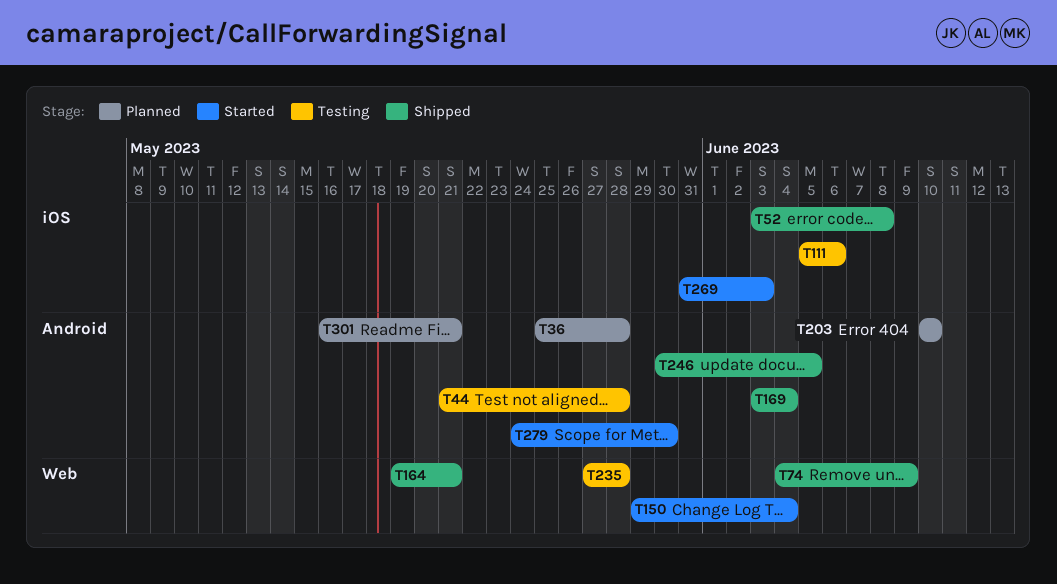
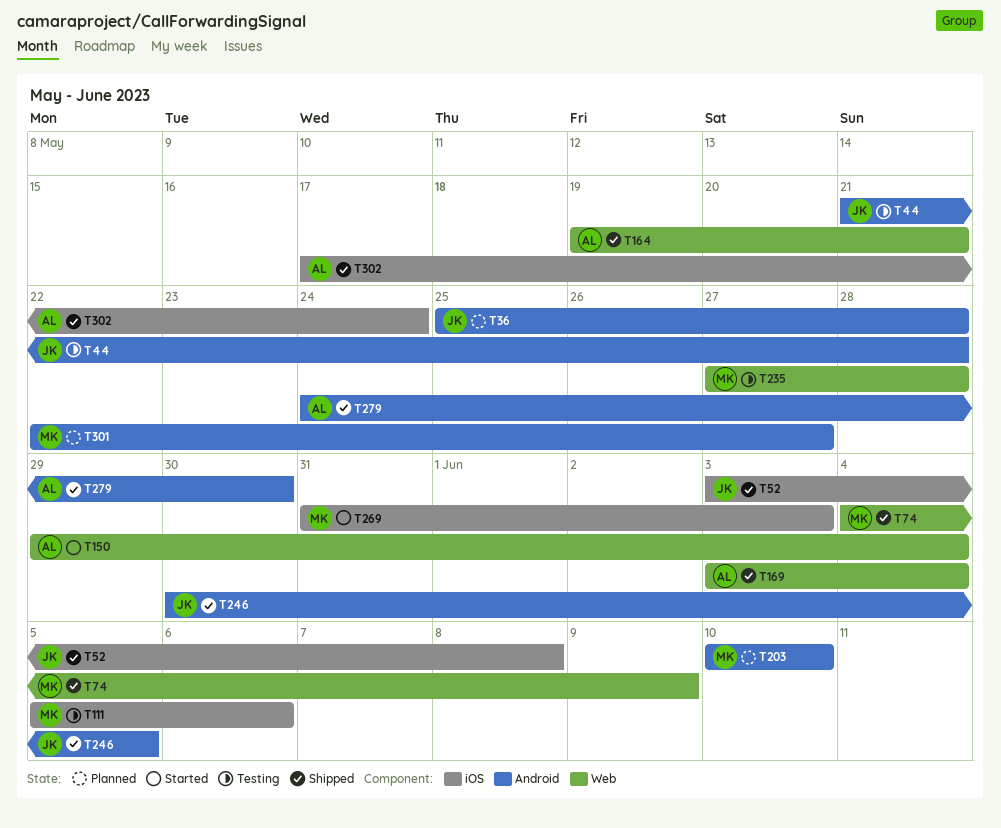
T169, label: Android -> Web
T279, status: Started -> Shipped
T301, start: May 16 -> May 22
T301, due: May 21 -> May 27
T302: none -> present

